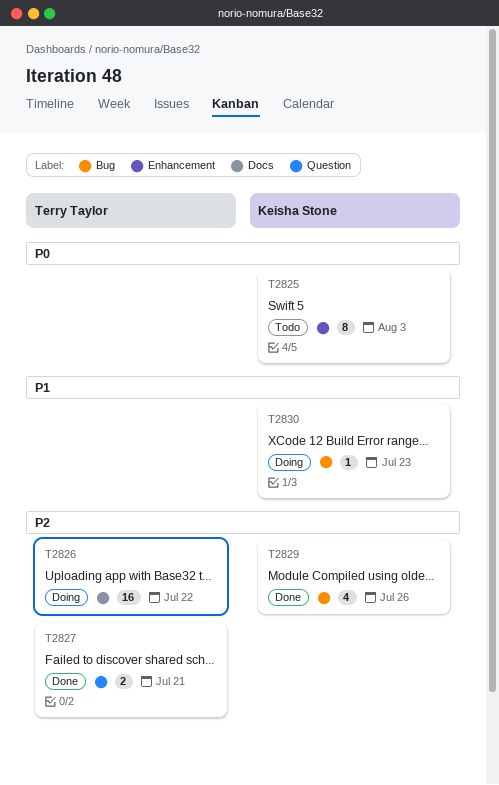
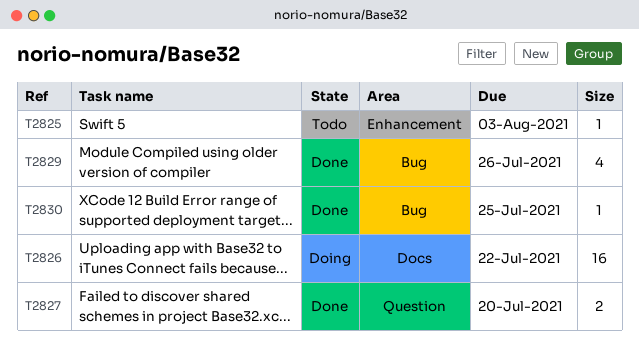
T2825, estimate: 8 -> 1
T2827, due: Jul 21 -> Jul 20
T2830, status: Doing -> Done
T2830, due: Jul 23 -> Jul 25

